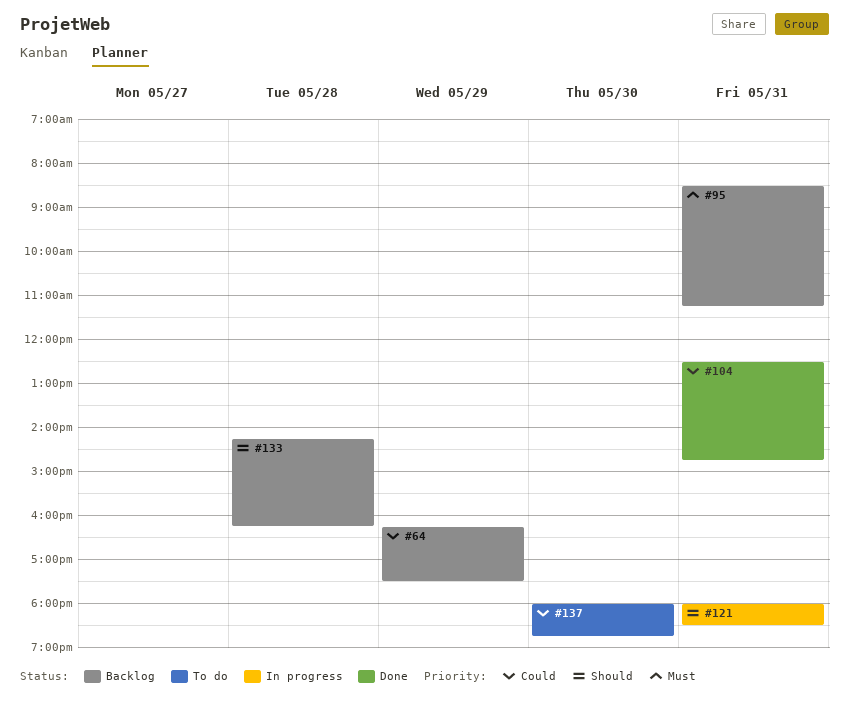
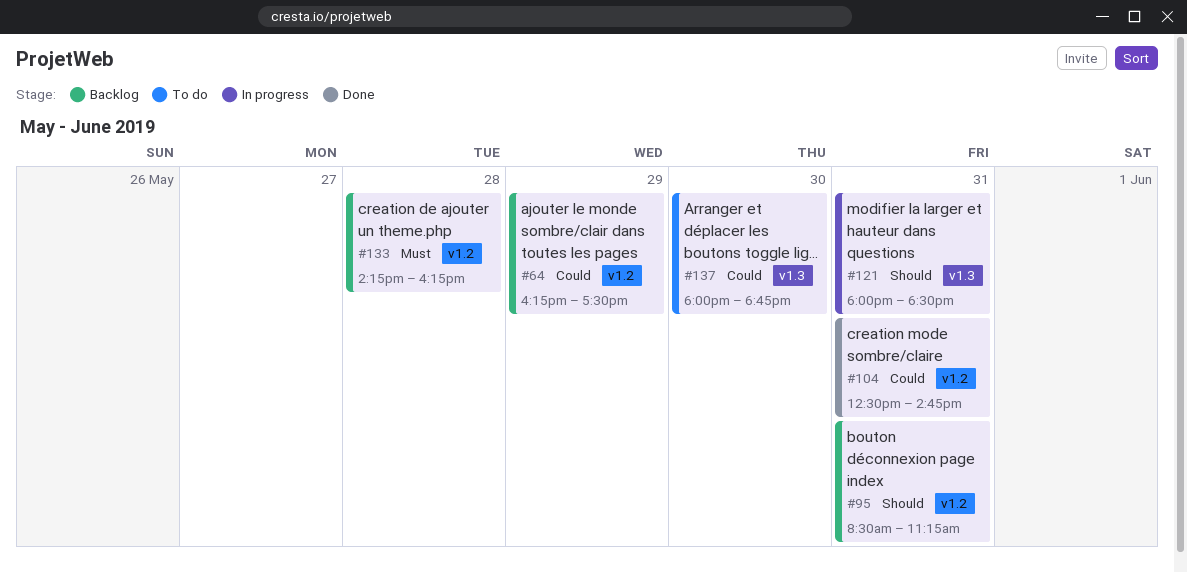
#95, priority: Must -> Should
#133, priority: Should -> Must

